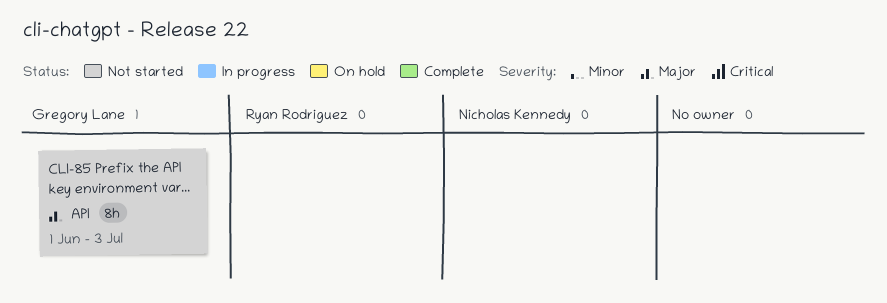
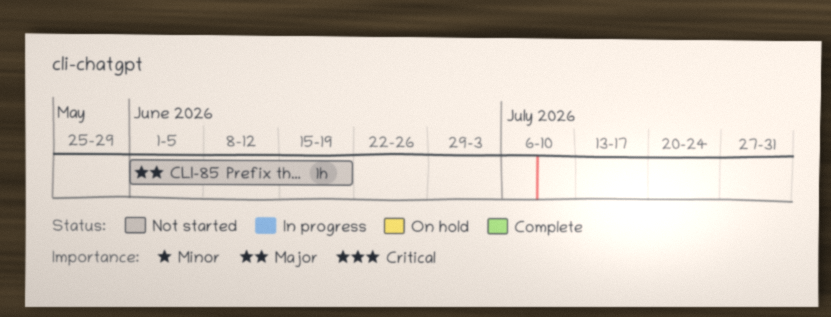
CLI-85, estimate: 8h -> 1h
CLI-85, due: Jul 3 -> Jun 19

